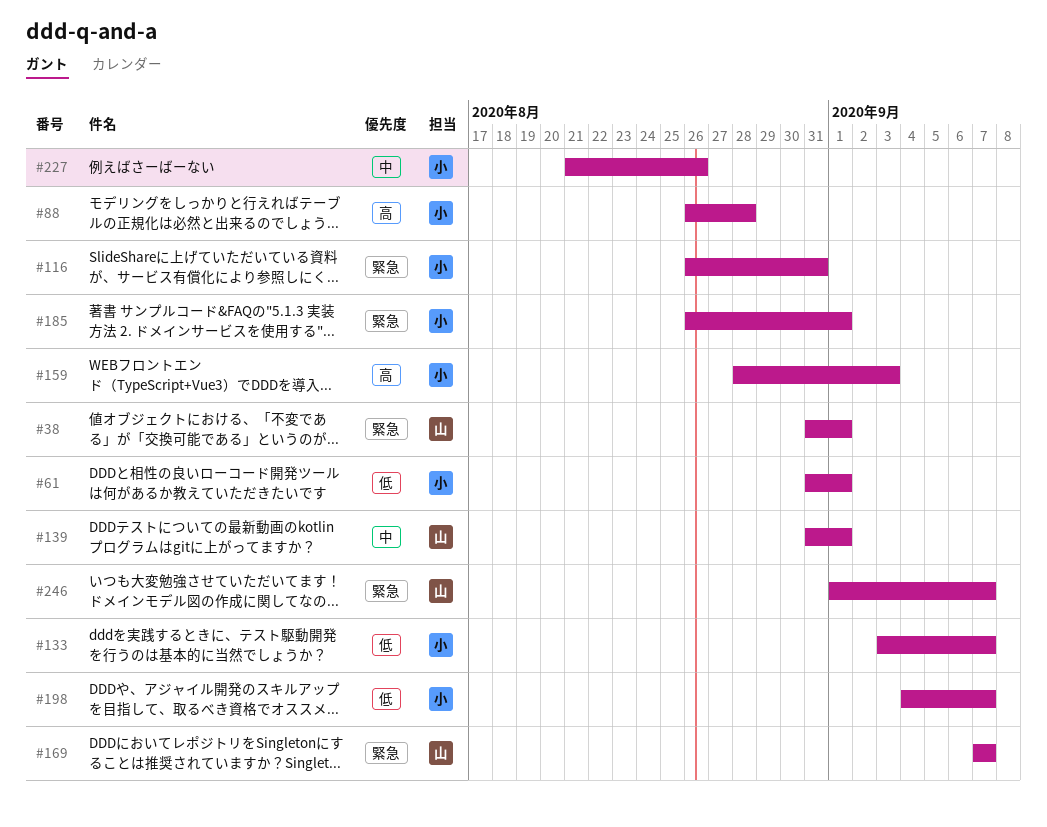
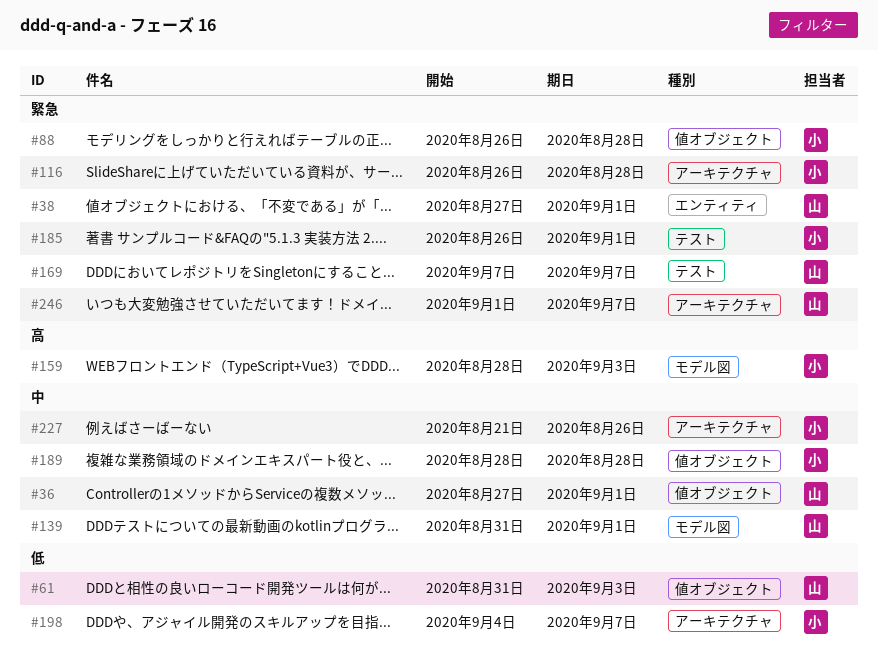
#36: none -> present
#38, start: Aug 31 -> Aug 27
#61, owner: 小 -> 山
#61, due: Sep 1 -> Sep 3
#88, priority: 高 -> 緊急
#116, due: Aug 31 -> Aug 28
#133: present -> none
#189: none -> present

